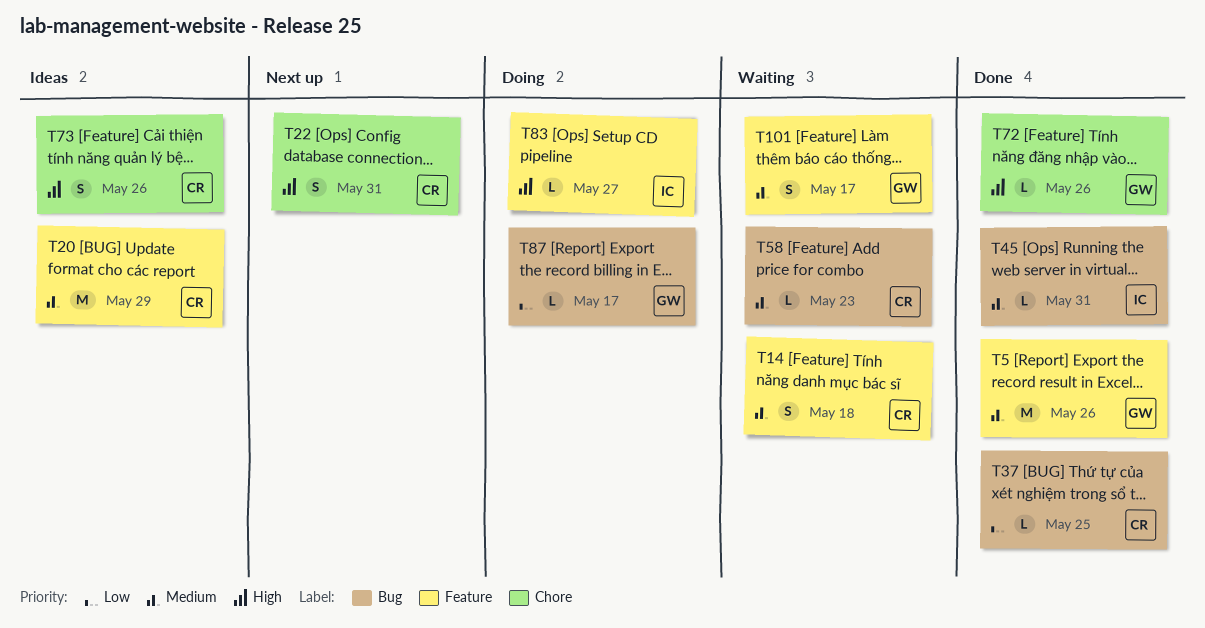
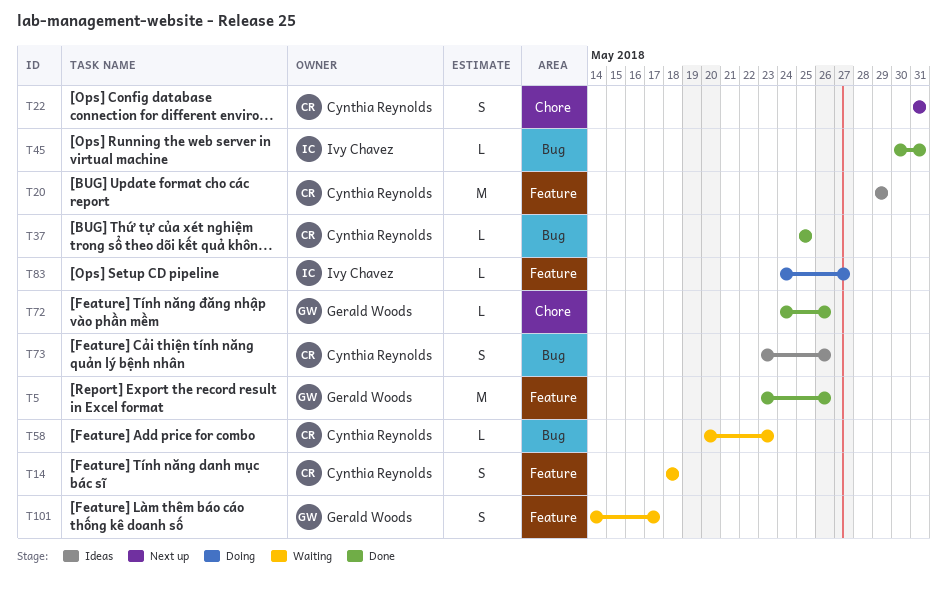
T73, label: Chore -> Bug
T87: present -> none

